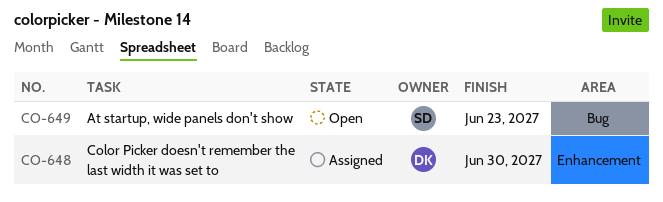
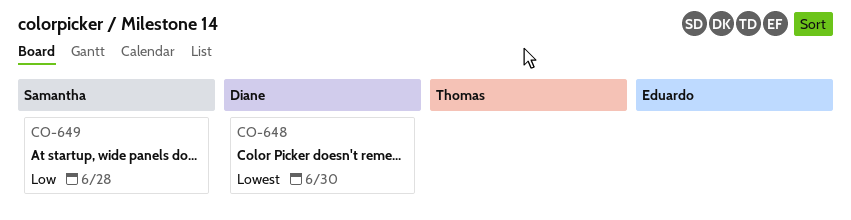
CO-649, due: Jun 23 -> Jun 28

